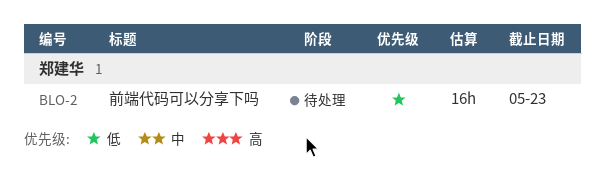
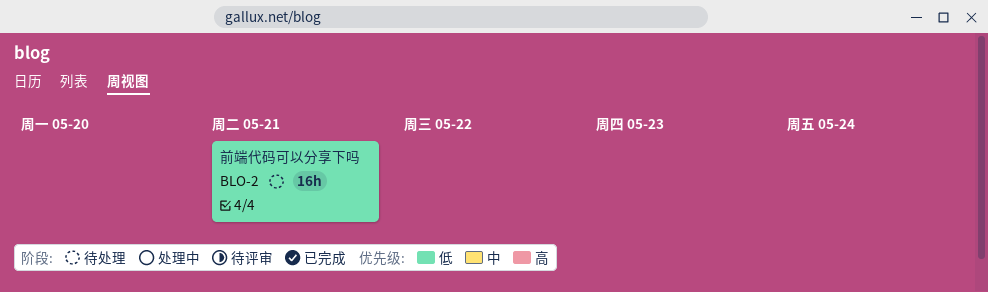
BLO-2, due: May 23 -> May 21

